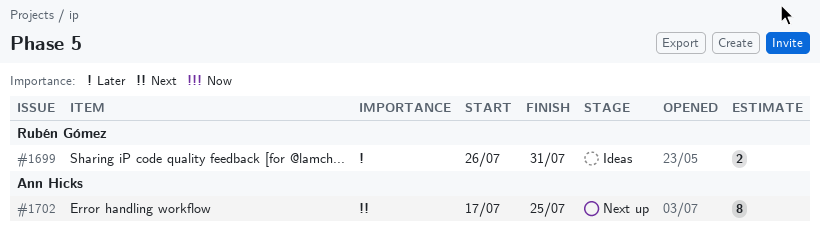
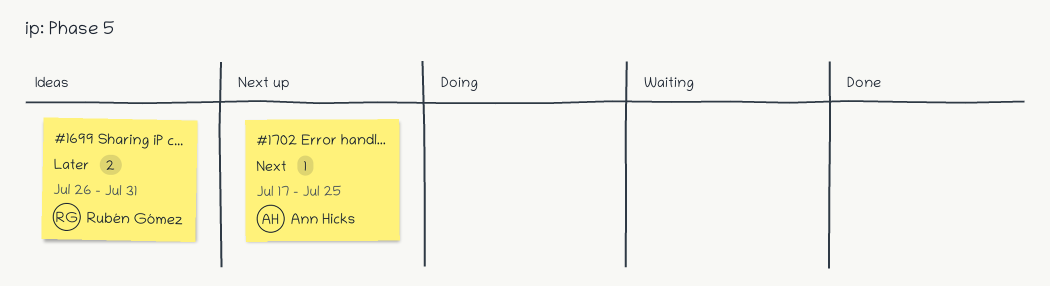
#1702, estimate: 8 -> 1

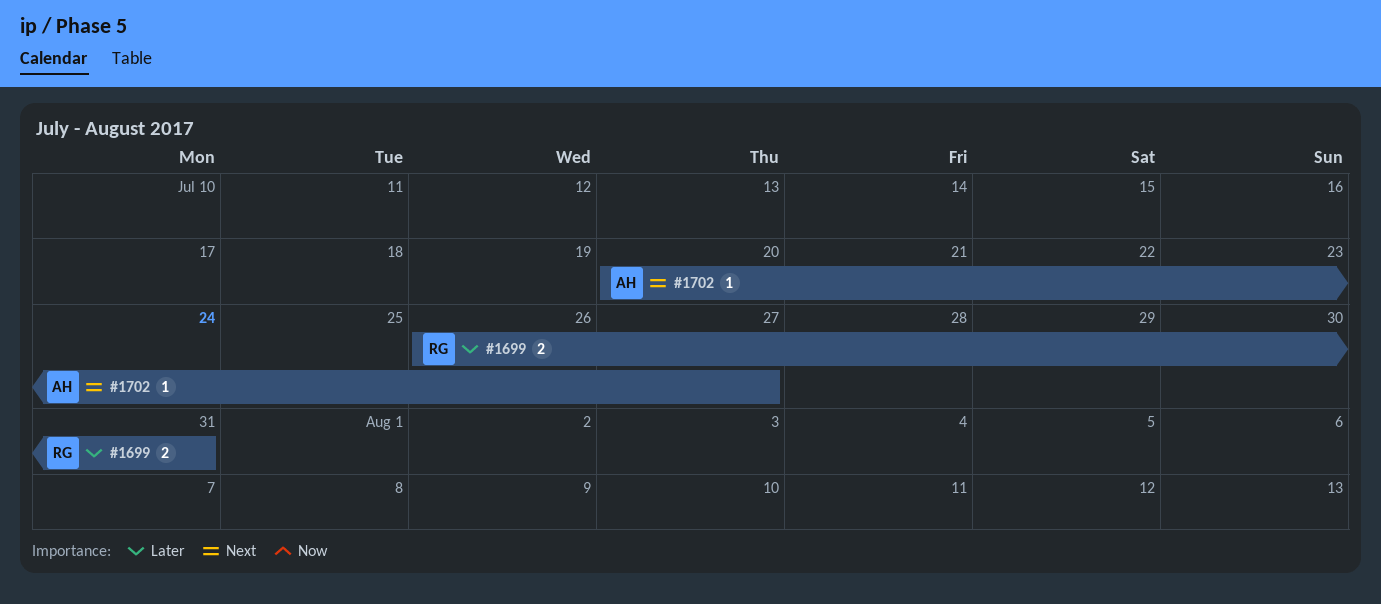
#1702, start: Jul 17 -> Jul 20
#1702, due: Jul 25 -> Jul 27

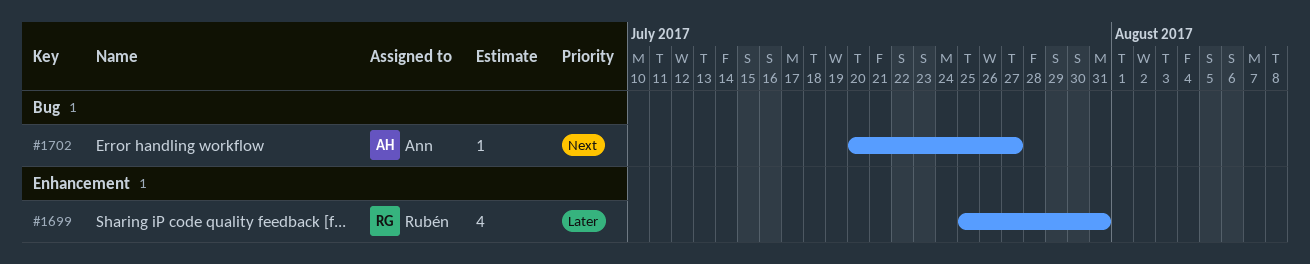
#1699, estimate: 2 -> 4
#1699, start: Jul 26 -> Jul 25

